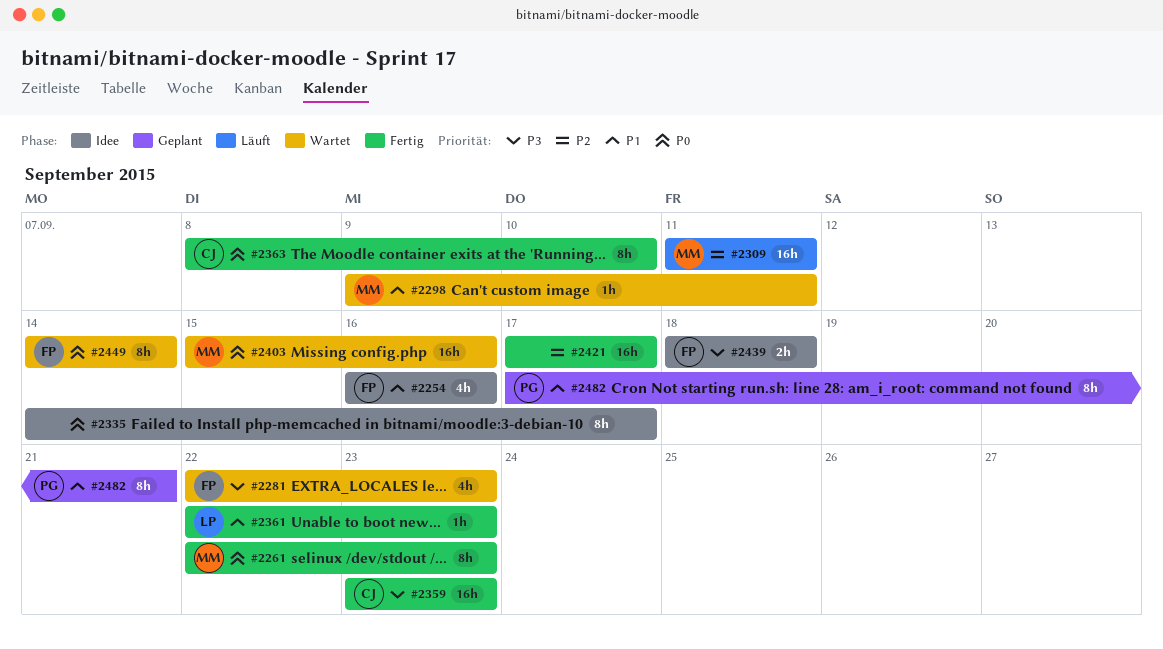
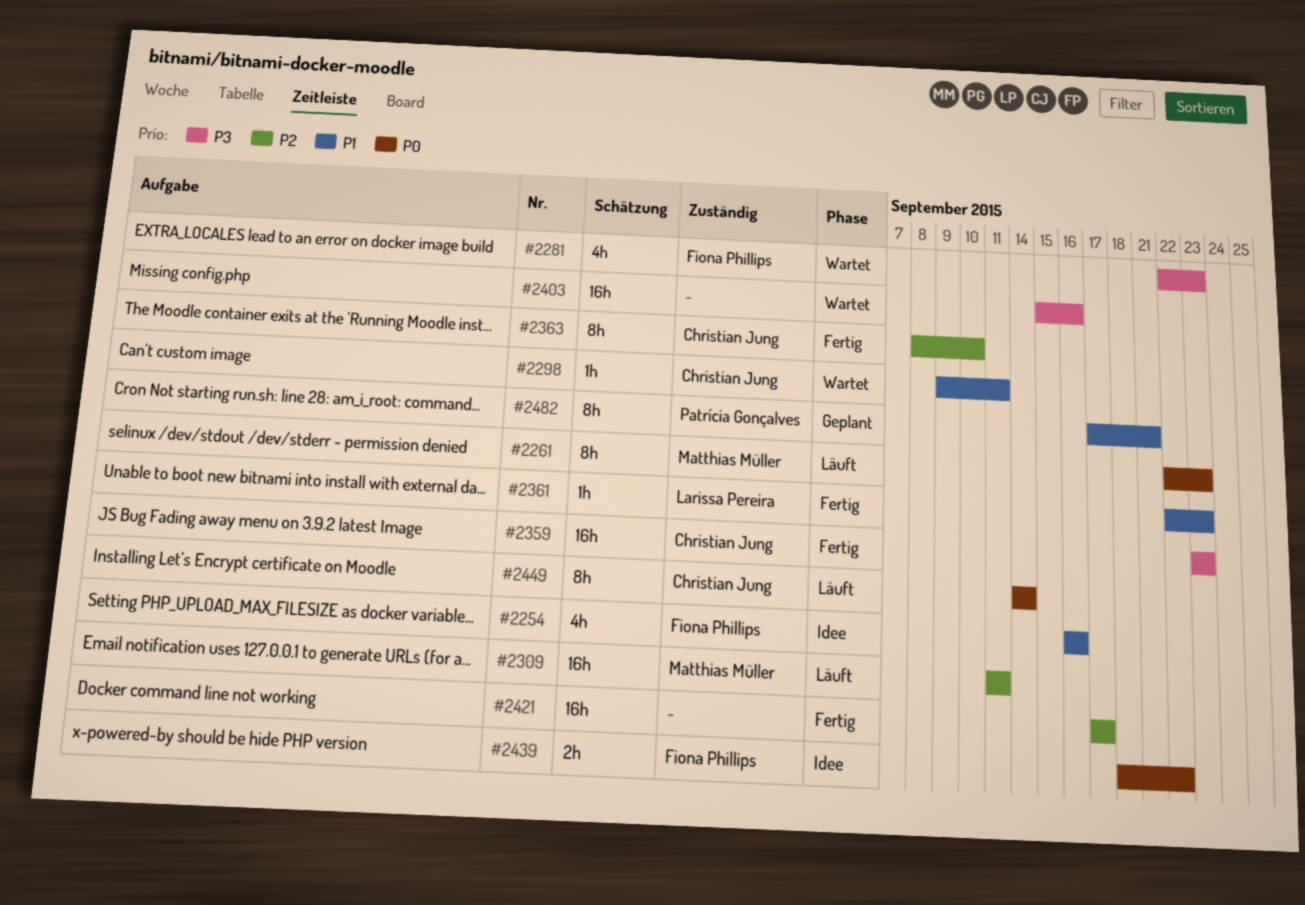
#2261, status: Fertig -> Läuft
#2298, owner: Matthias Müller -> Christian Jung
#2335: present -> none
#2363, priority: P0 -> P2
#2403, owner: Matthias Müller -> none
#2403, priority: P0 -> P3
#2439, priority: P3 -> P0
#2439, due: Sep 18 -> Sep 22
#2449, status: Wartet -> Läuft
#2449, owner: Fiona Phillips -> Christian Jung

